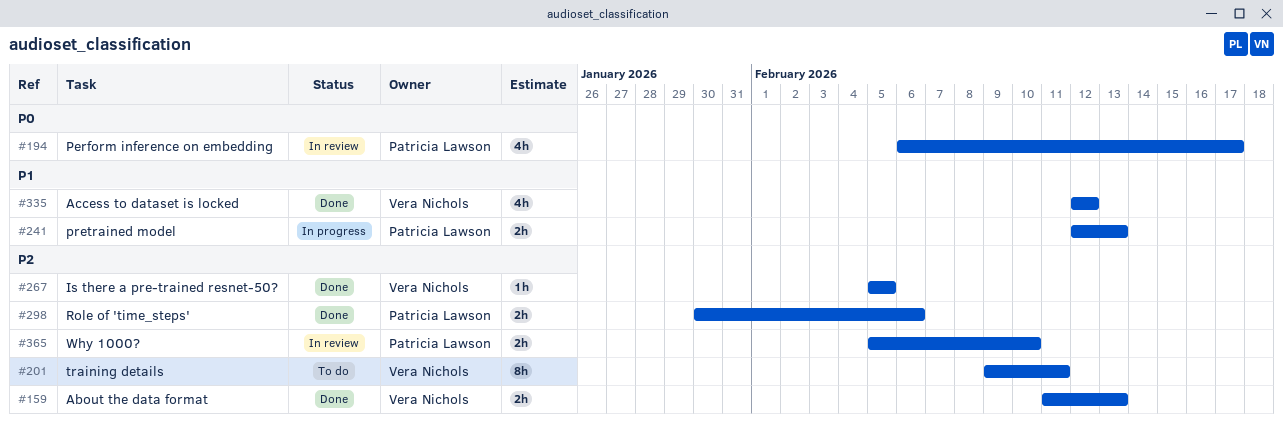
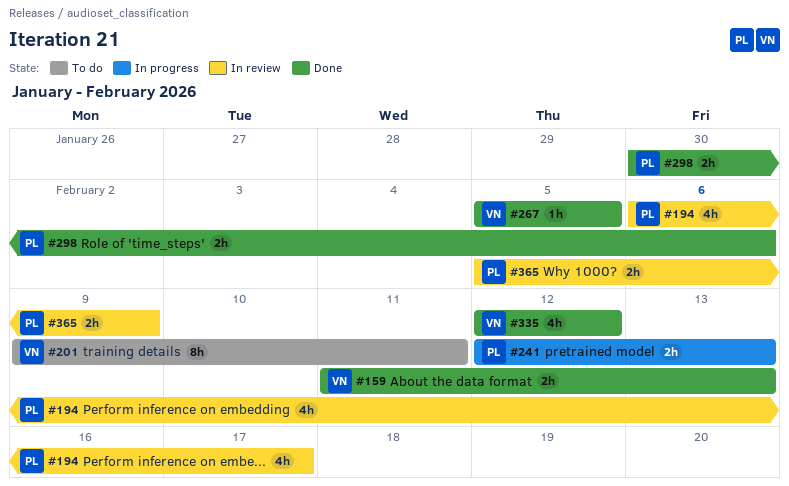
#365, due: Feb 10 -> Feb 9

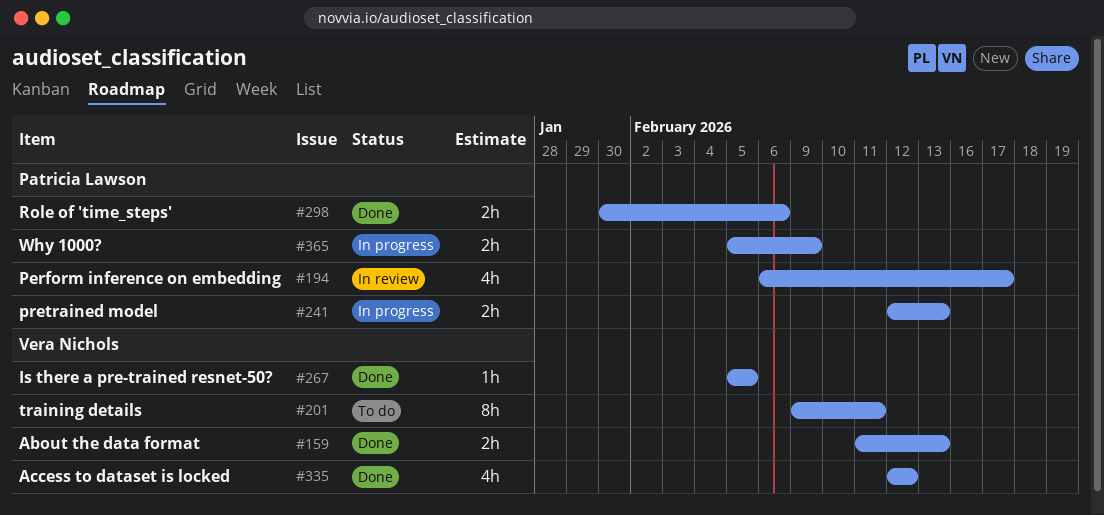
#365, status: In review -> In progress

